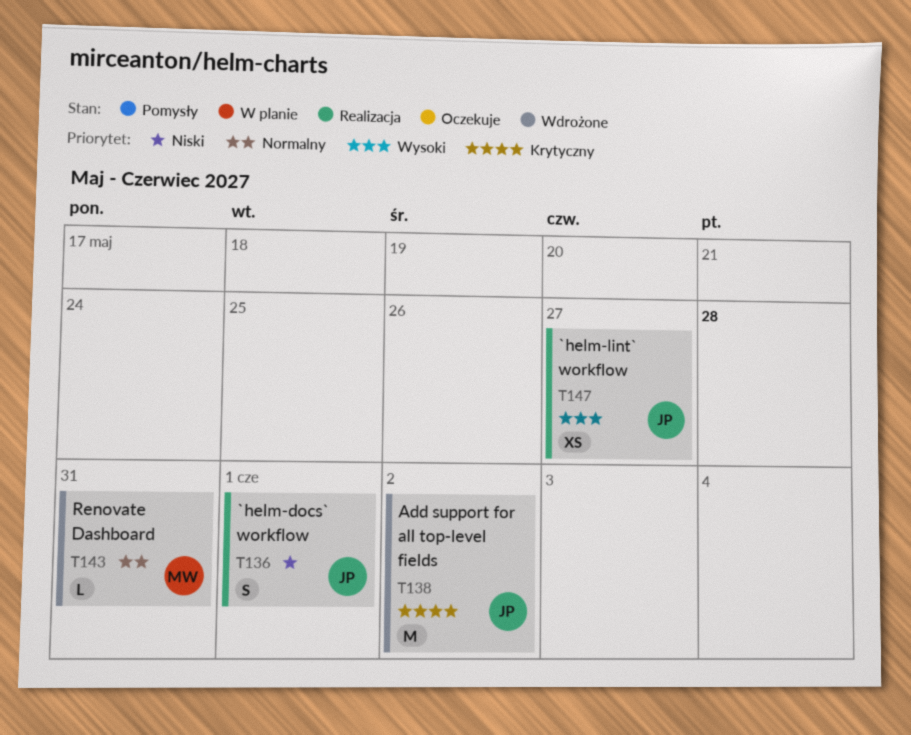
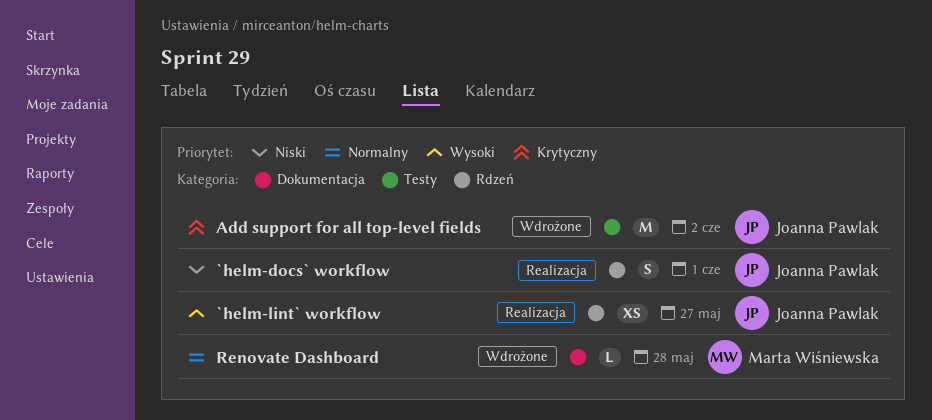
Renovate Dashboard, due: May 31 -> May 28

